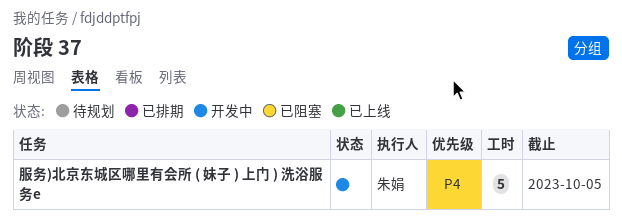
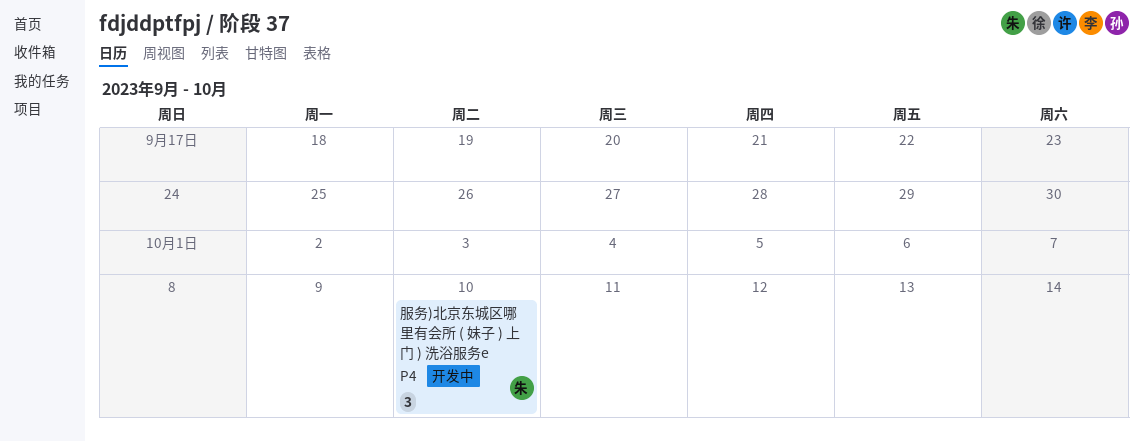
服务)北京东城区哪里有会所 ( 妹子 ) 上门 ) 洗浴服务e, estimate: 5 -> 3
服务)北京东城区哪里有会所 ( 妹子 ) 上门 ) 洗浴服务e, due: Oct 5 -> Oct 10

